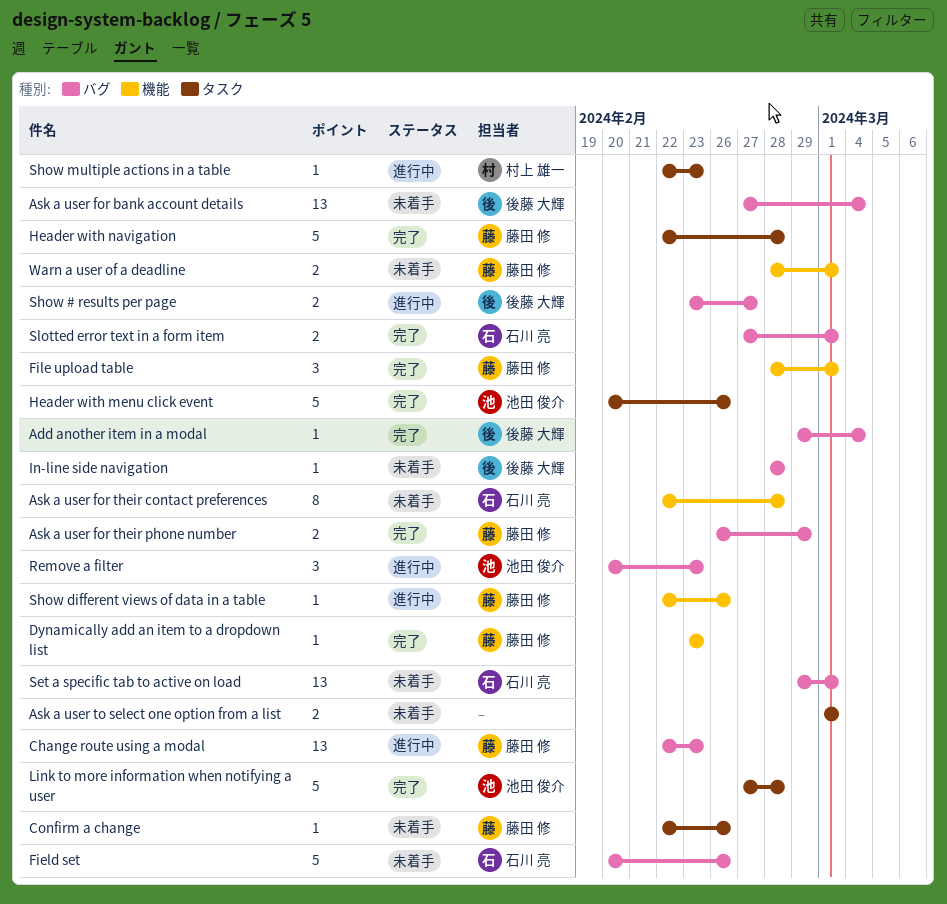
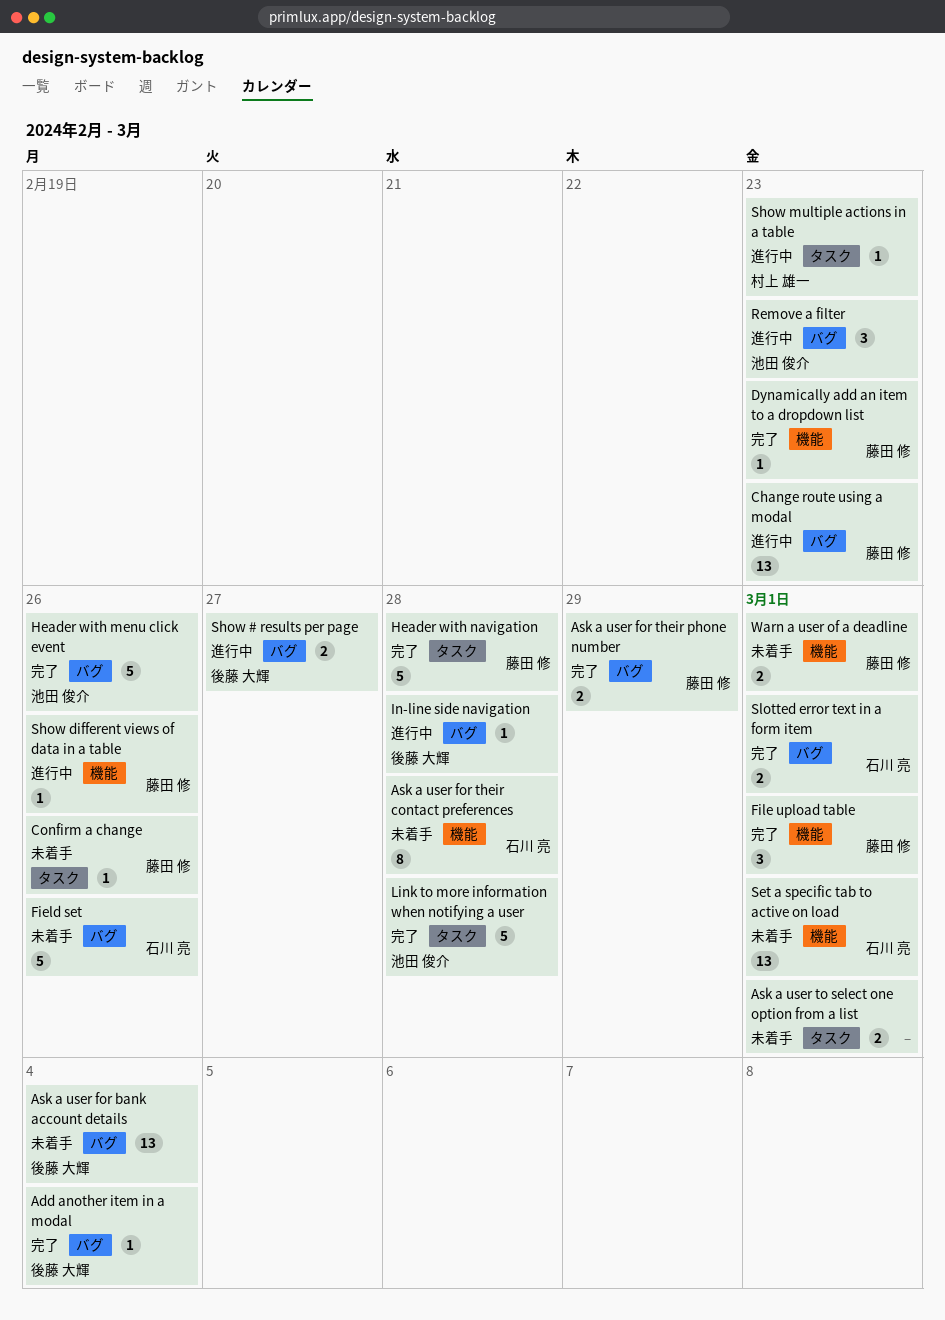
Header with menu click event, label: タスク -> バグ
In-line side navigation, status: 未着手 -> 進行中
Set a specific tab to active on load, label: バグ -> 機能

